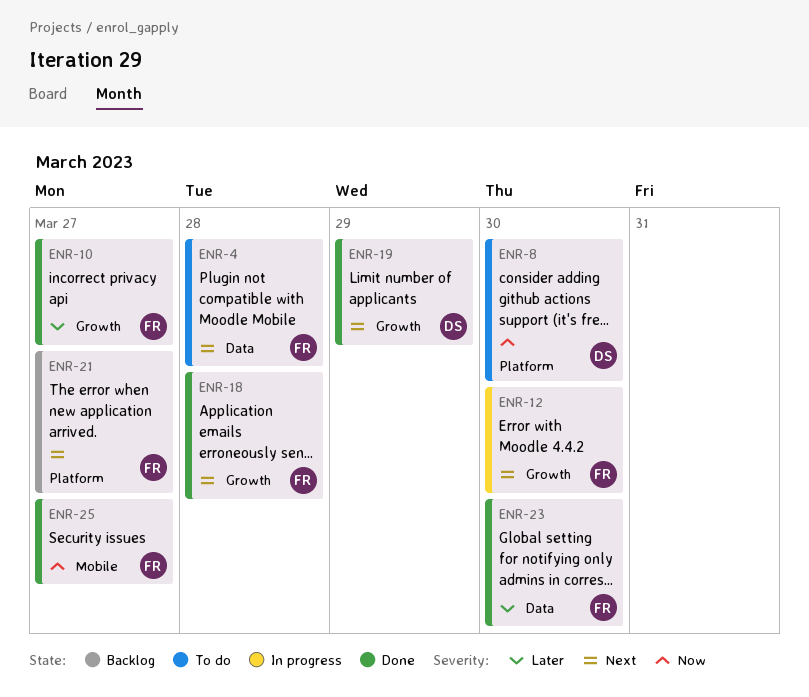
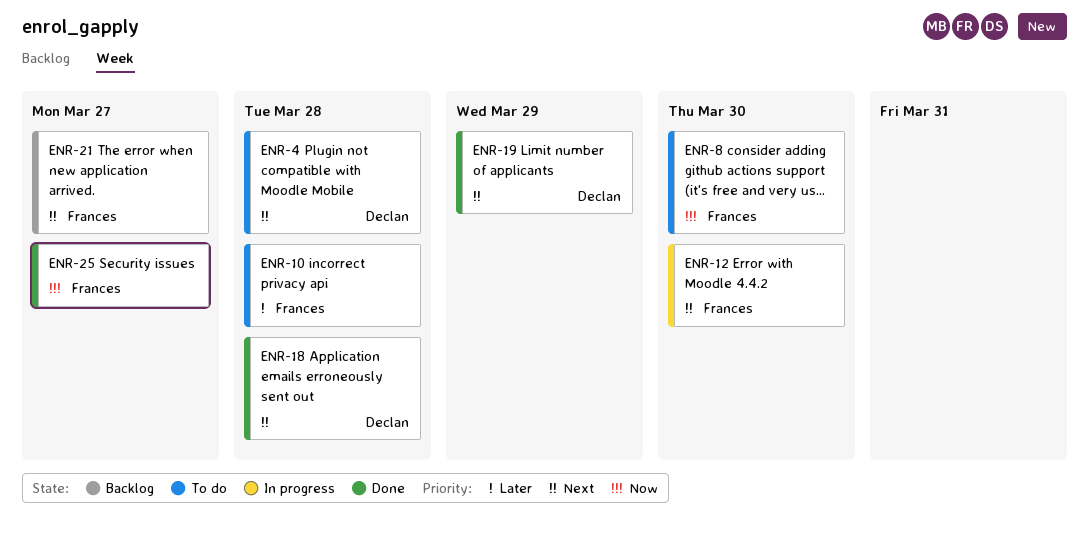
ENR-4, owner: Frances -> Declan
ENR-8, owner: Declan -> Frances
ENR-10, status: Done -> To do
ENR-10, due: Mar 27 -> Mar 28
ENR-18, owner: Frances -> Declan
ENR-23: present -> none

